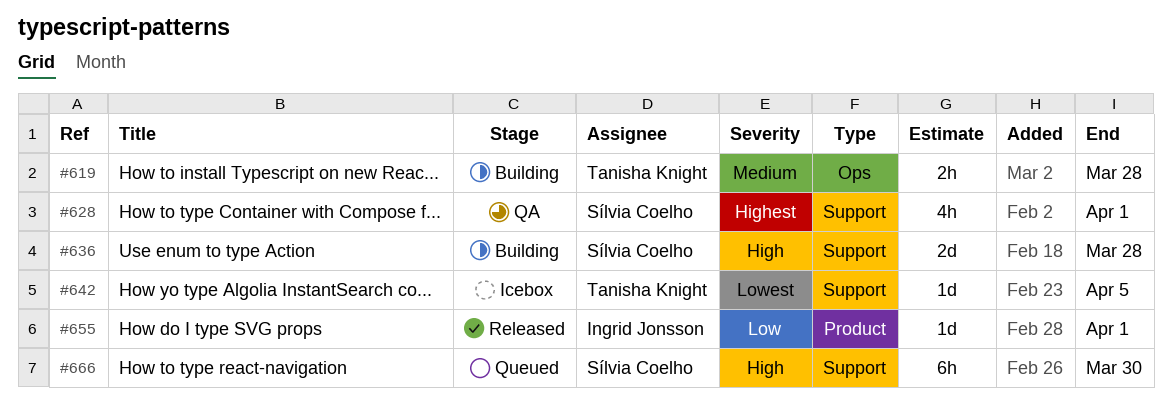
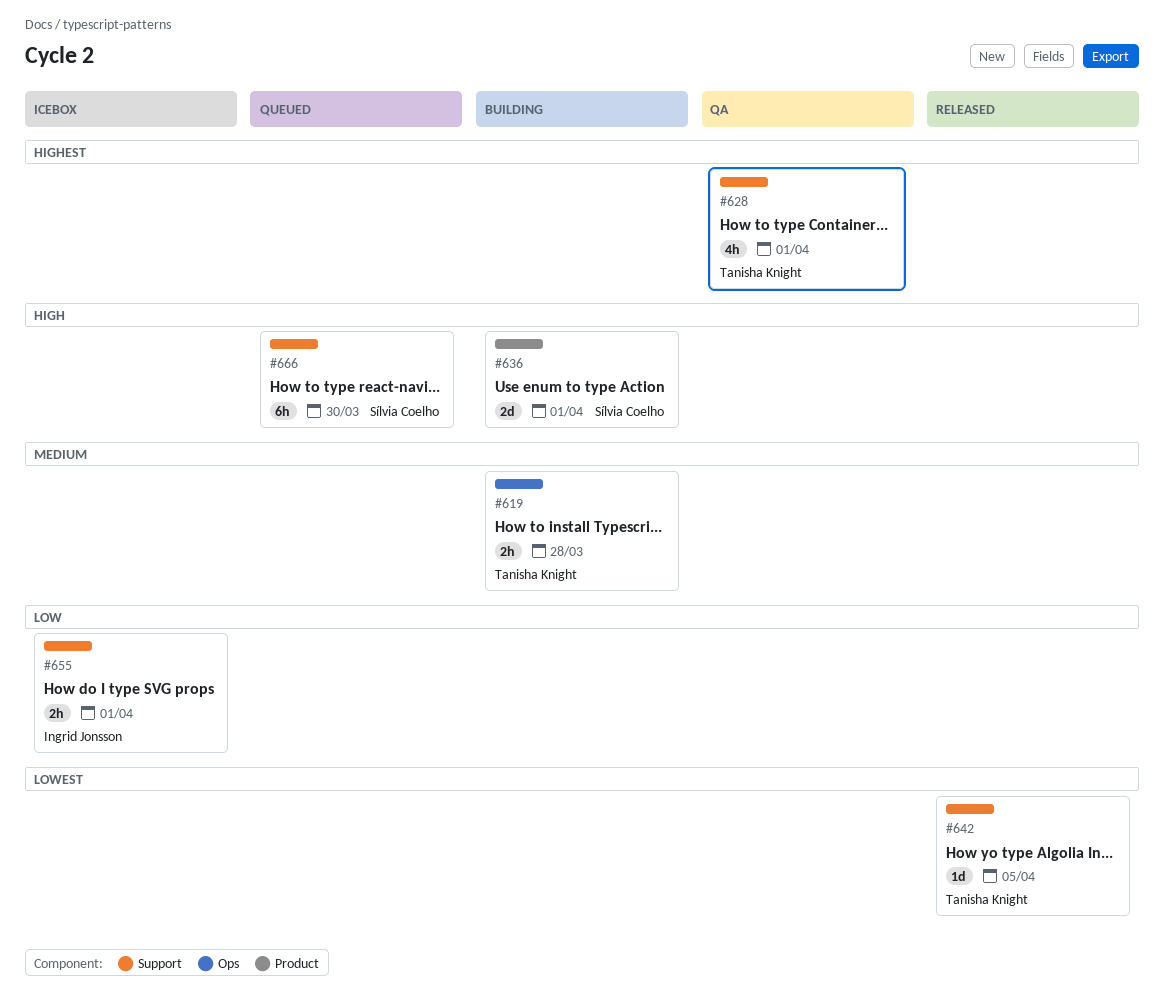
#628, owner: Sílvia Coelho -> Tanisha Knight
#636, label: Support -> Product
#636, due: Mar 28 -> Apr 1
#642, status: Icebox -> Released
#655, status: Released -> Icebox
#655, label: Product -> Support
#655, estimate: 1d -> 2h

